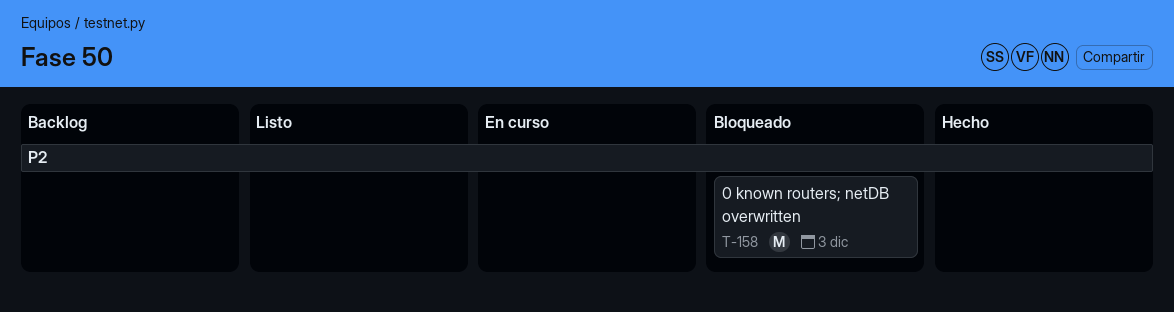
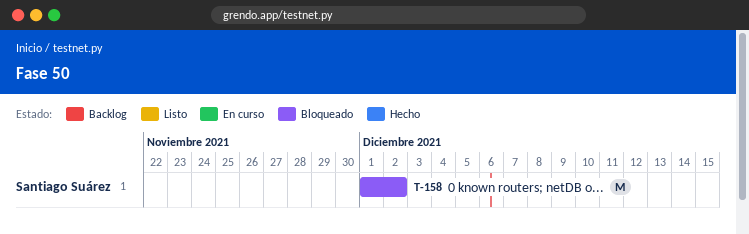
T-158, due: Dec 3 -> Dec 2

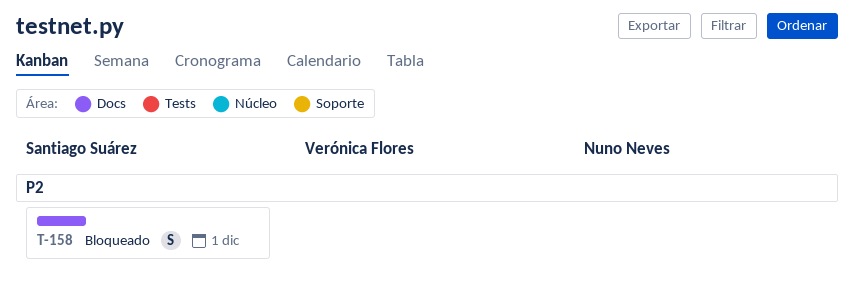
T-158, estimate: M -> S
T-158, due: Dec 2 -> Dec 1

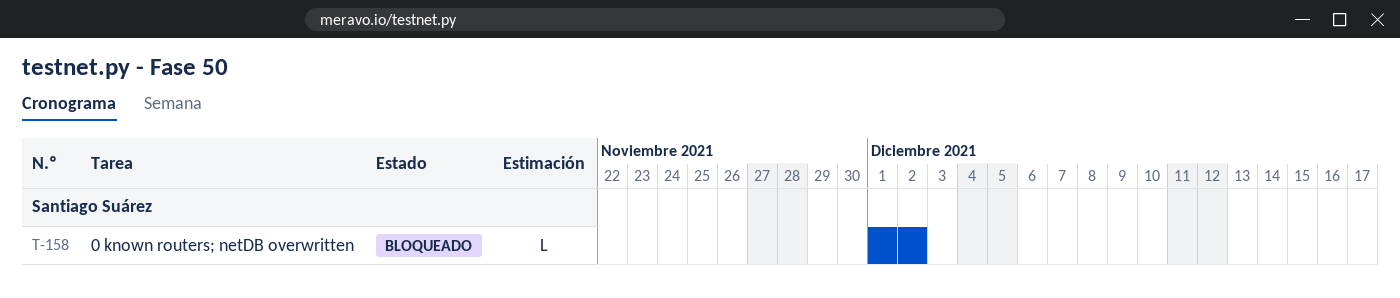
T-158, estimate: S -> L
T-158, due: Dec 1 -> Dec 2

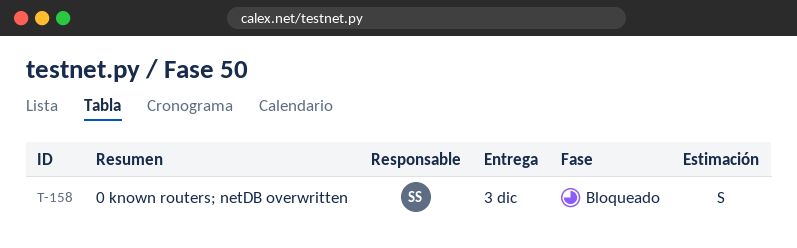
T-158, estimate: L -> S
T-158, due: Dec 2 -> Dec 3

